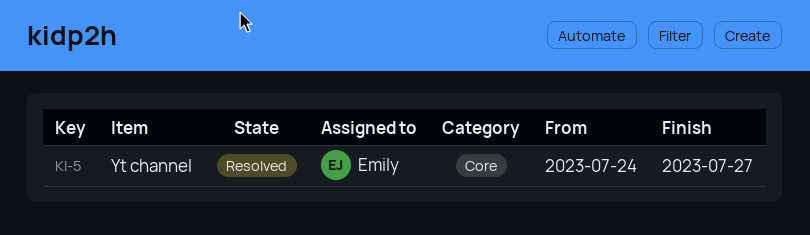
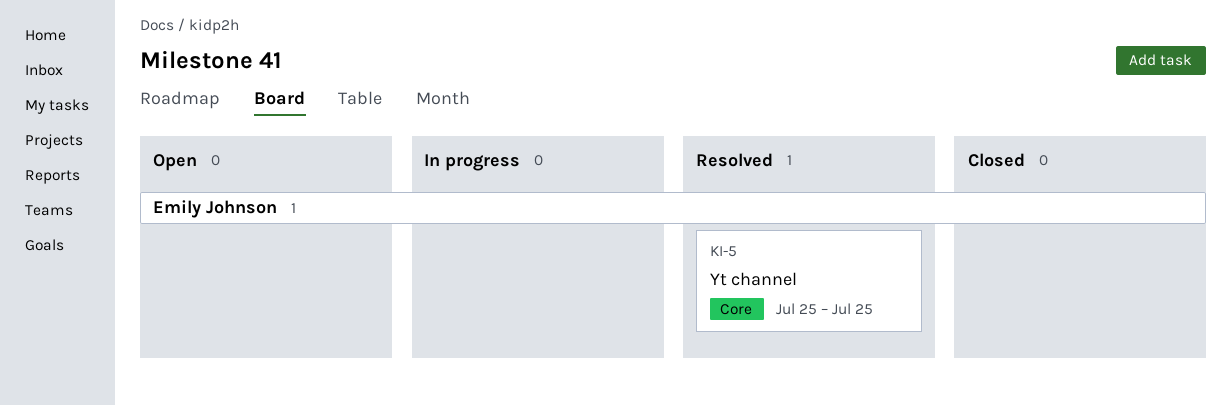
KI-5, start: Jul 24 -> Jul 25
KI-5, due: Jul 27 -> Jul 25

